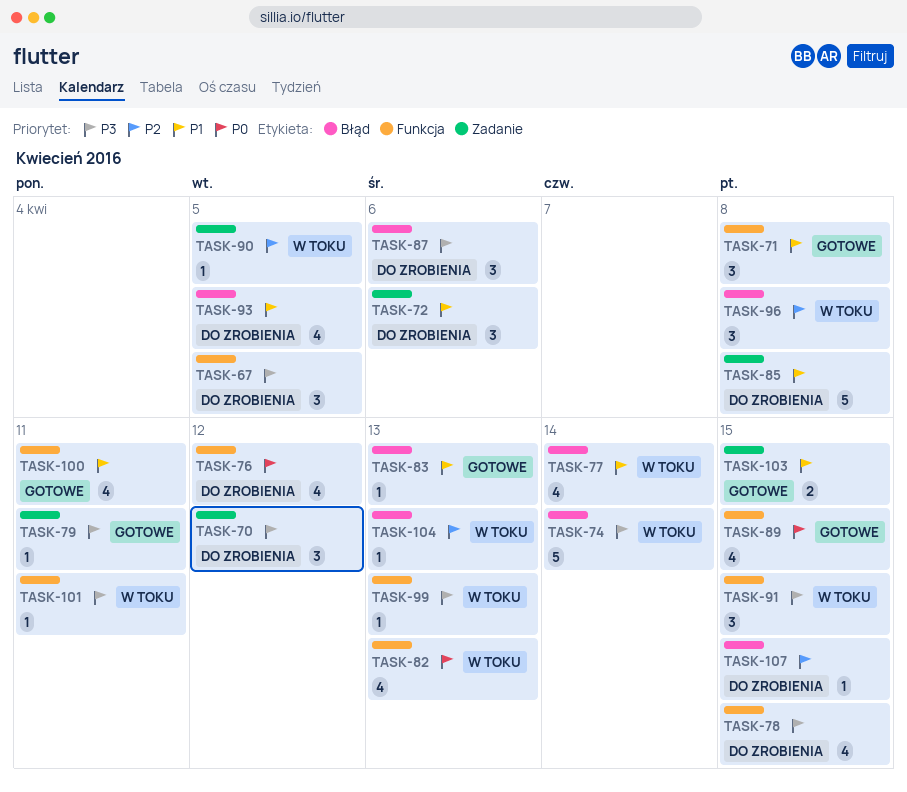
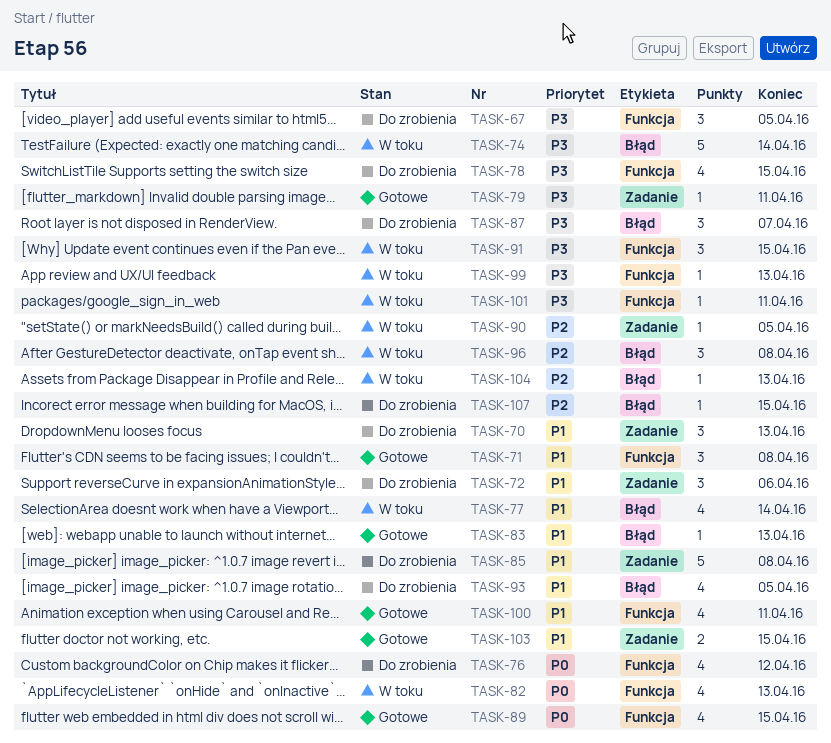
TASK-70, priority: P3 -> P1
TASK-70, due: Apr 12 -> Apr 13
TASK-87, due: Apr 6 -> Apr 7

